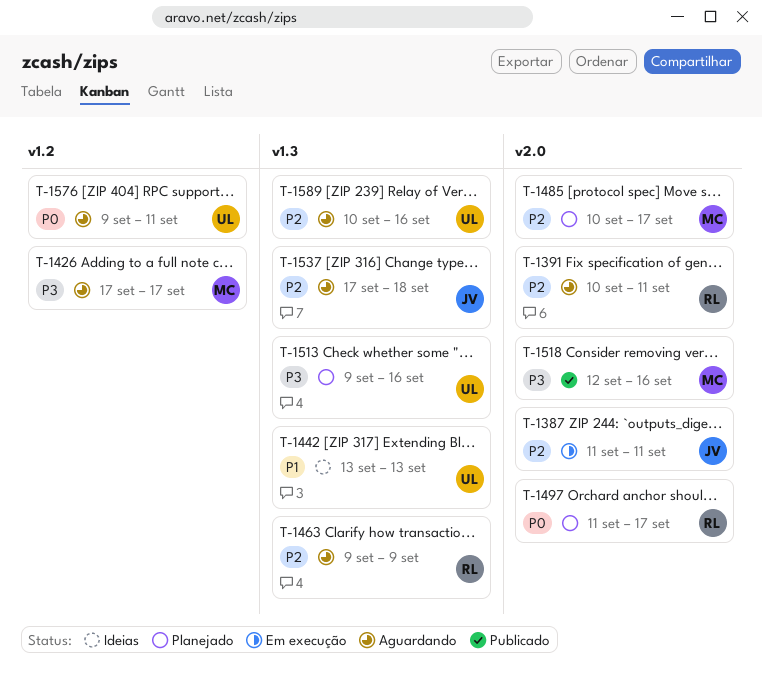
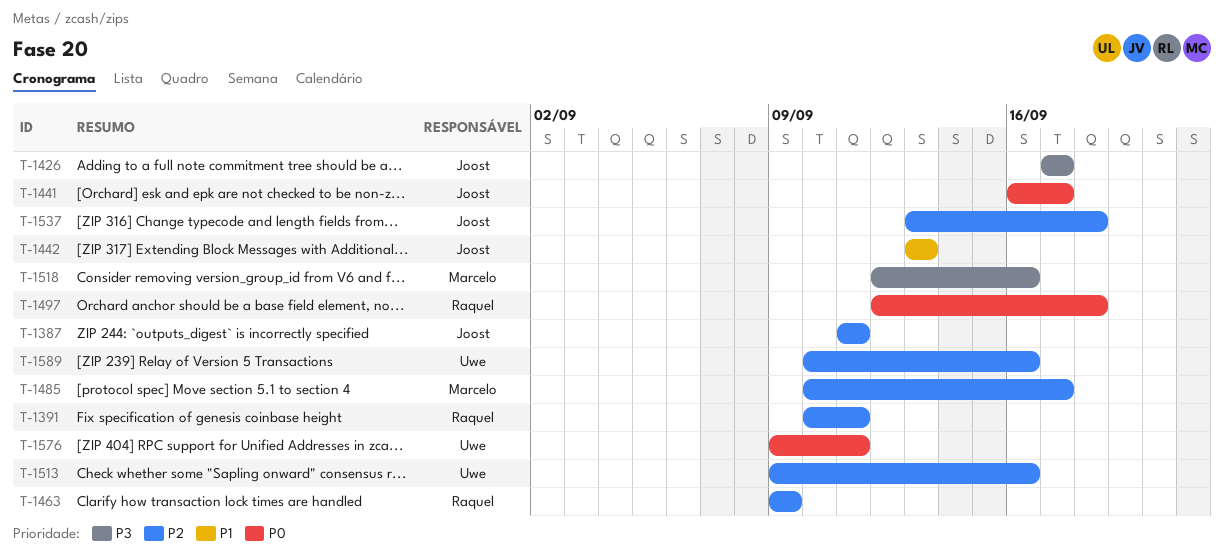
T-1426, owner: Marcelo -> Joost
T-1441: none -> present
T-1442, owner: Uwe -> Joost
T-1497, start: Sep 11 -> Sep 12
T-1497, due: Sep 17 -> Sep 18
T-1513, priority: P3 -> P2
T-1537, start: Sep 17 -> Sep 13

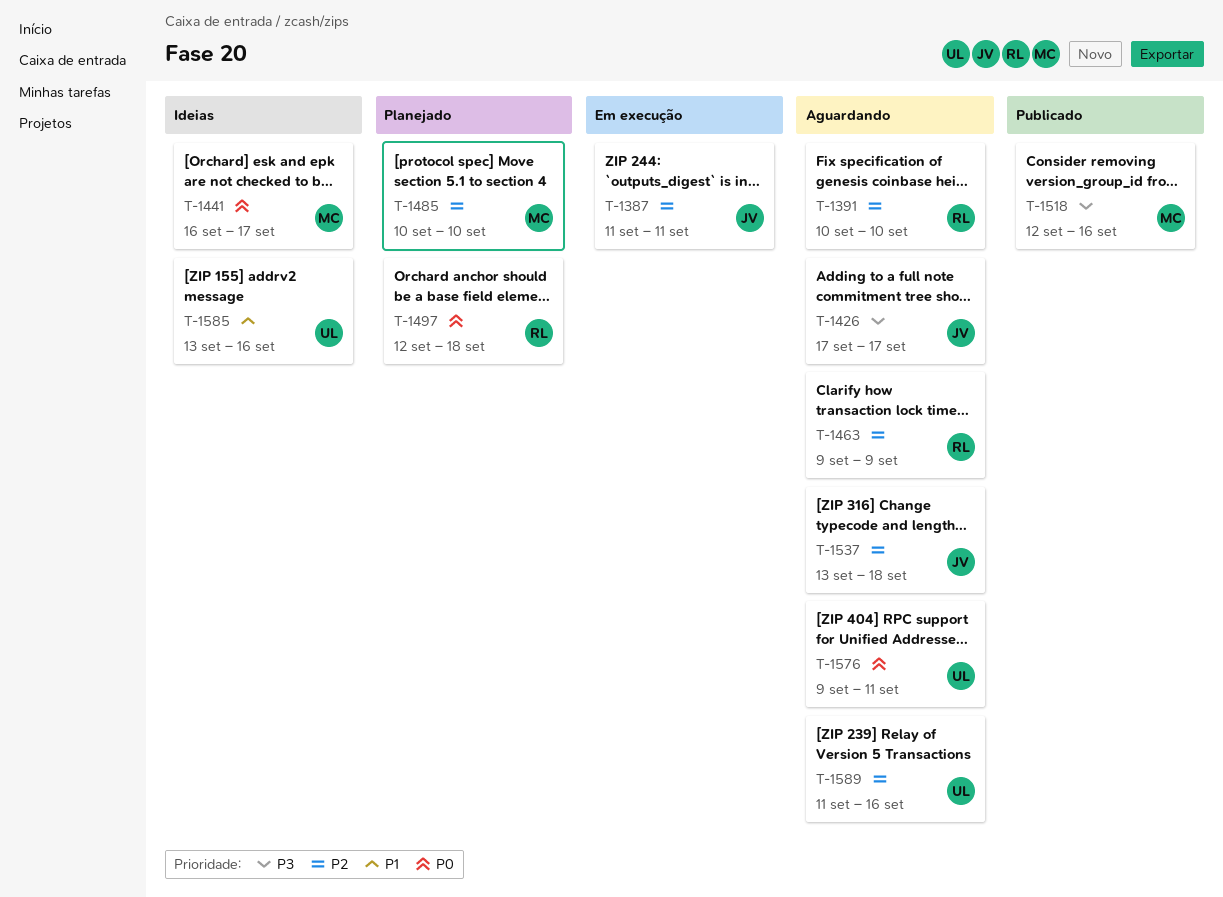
T-1391, due: Sep 11 -> Sep 10
T-1441, owner: Joost -> Marcelo
T-1442: present -> none
T-1485, due: Sep 17 -> Sep 10
T-1513: present -> none
T-1585: none -> present
T-1589, start: Sep 10 -> Sep 11

